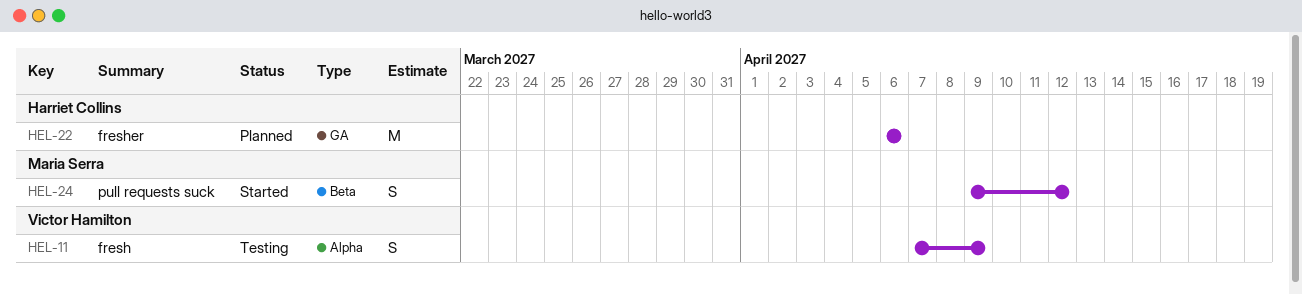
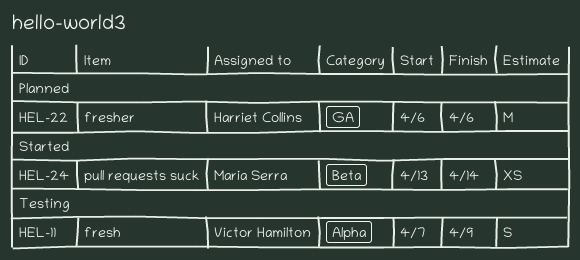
HEL-24, estimate: S -> XS
HEL-24, start: Apr 9 -> Apr 13
HEL-24, due: Apr 12 -> Apr 14

